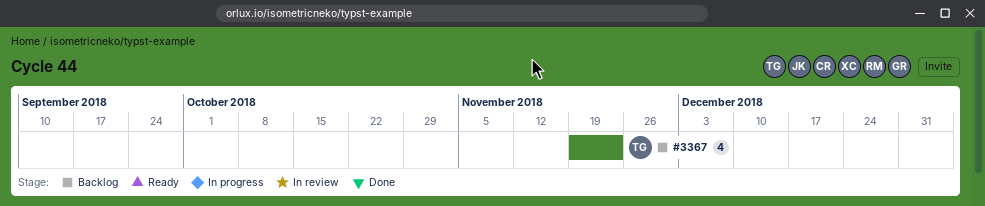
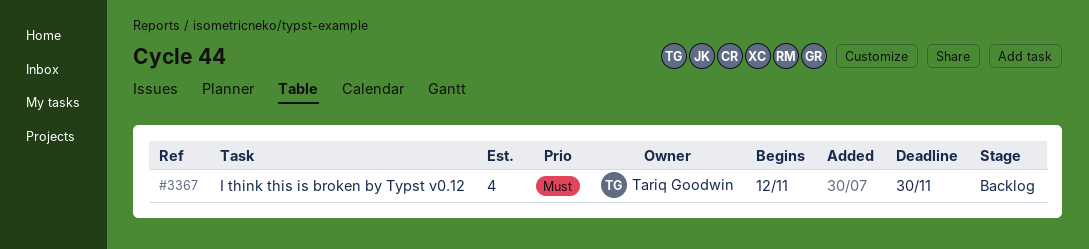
#3367, start: Nov 19 -> Nov 12
#3367, due: Nov 23 -> Nov 30

